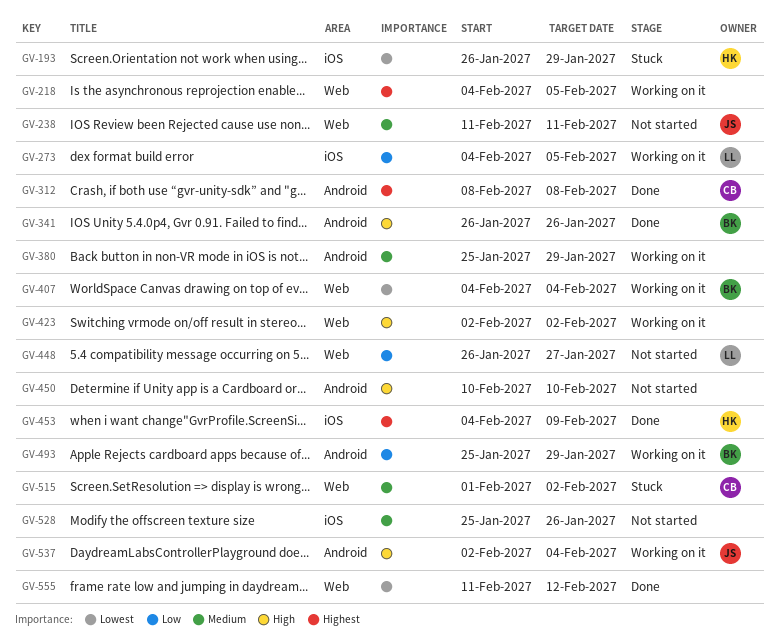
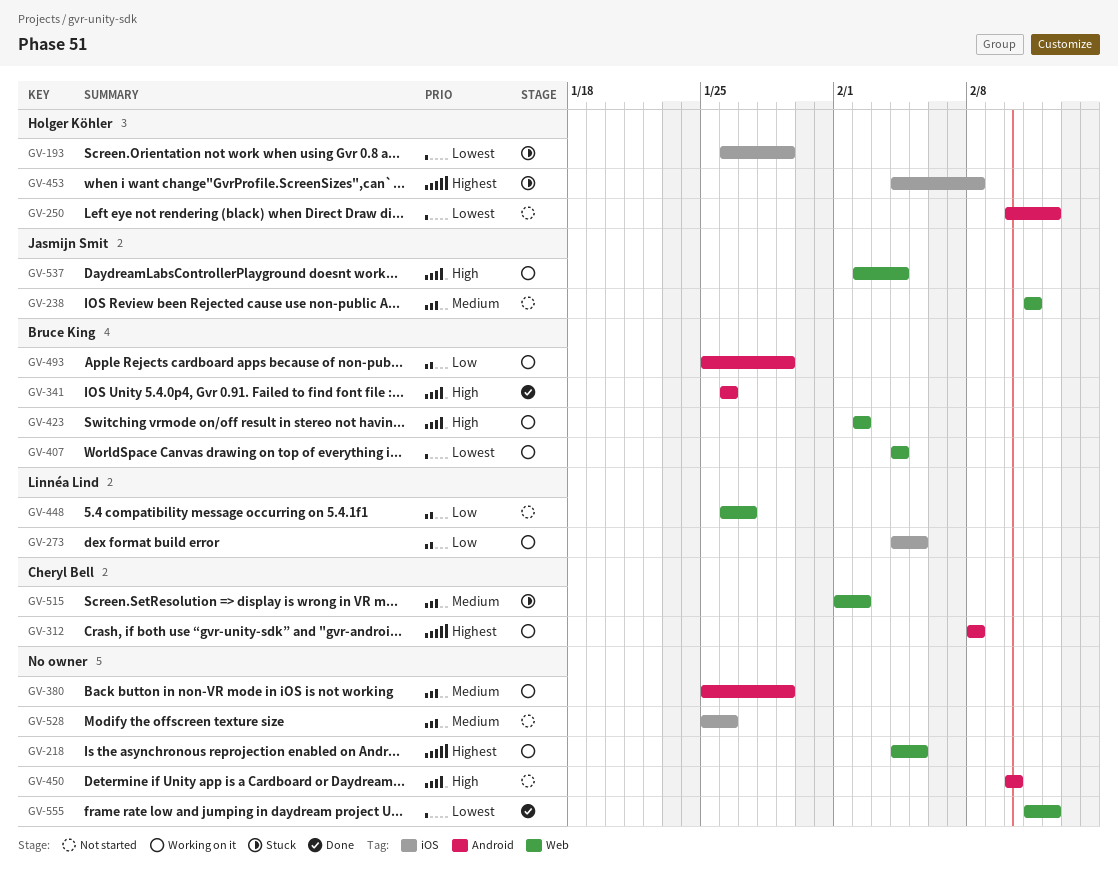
GV-250: none -> present
GV-312, status: Done -> Working on it
GV-423, owner: none -> Bruce King
GV-453, status: Done -> Stuck
GV-453, due: Feb 9 -> Feb 8
GV-537, label: Android -> Web

